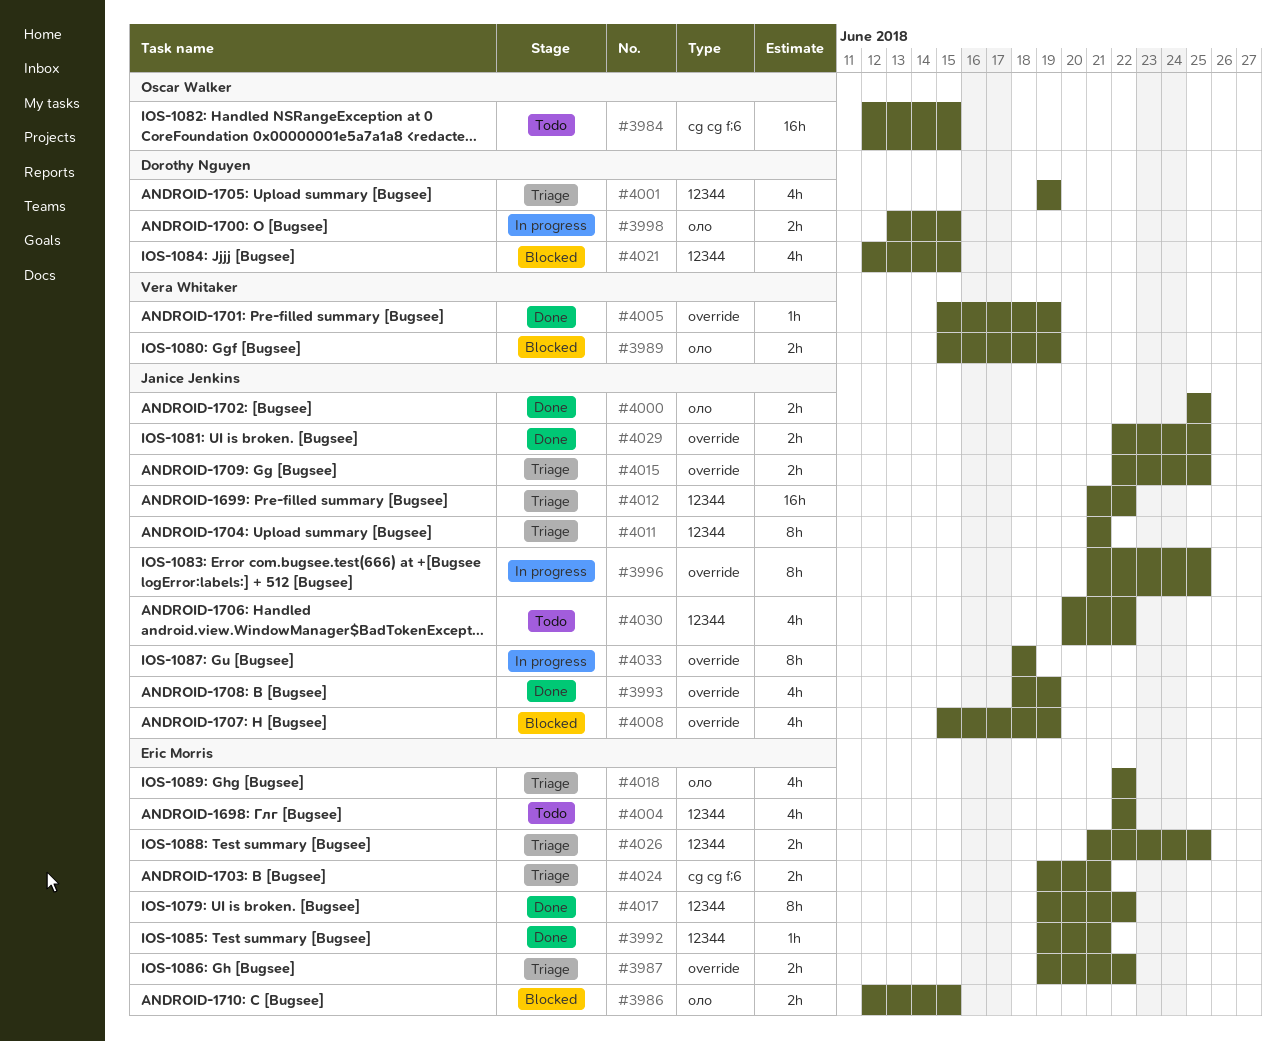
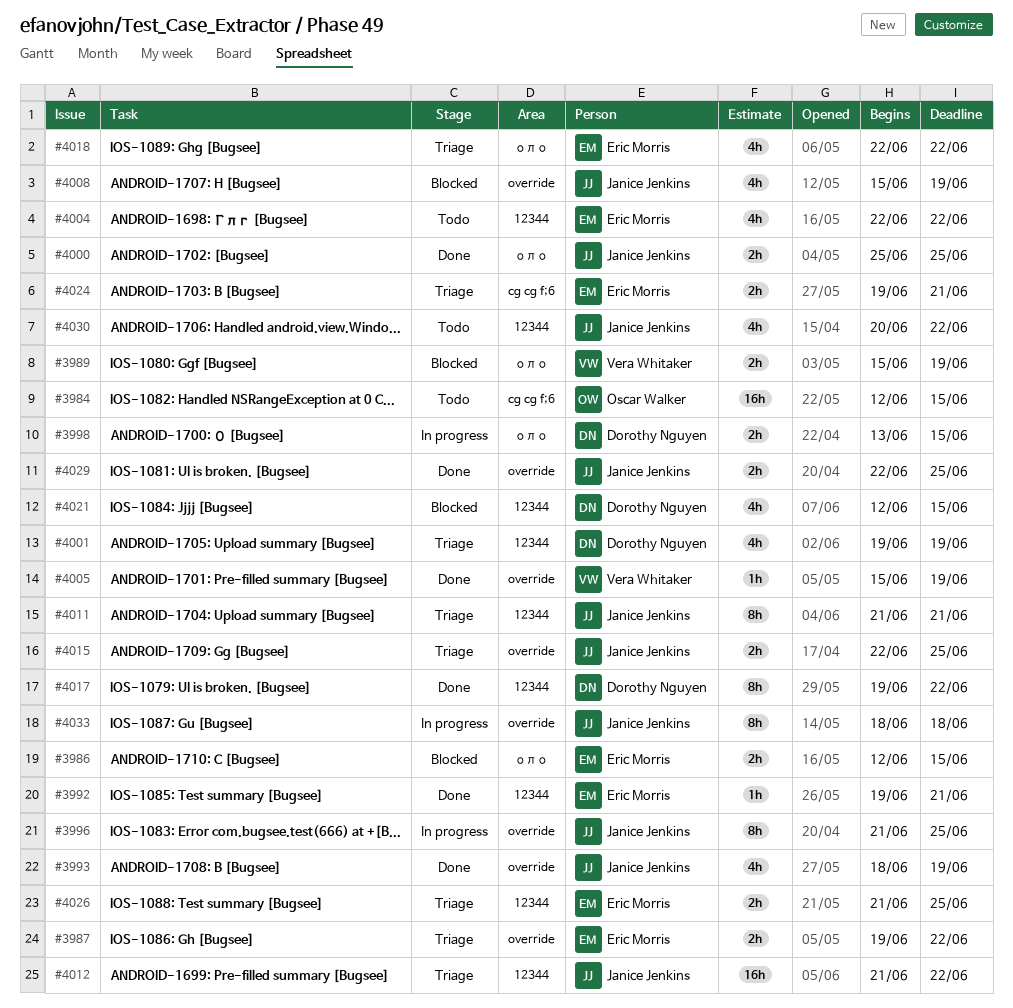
#4017, owner: Eric Morris -> Dorothy Nguyen

